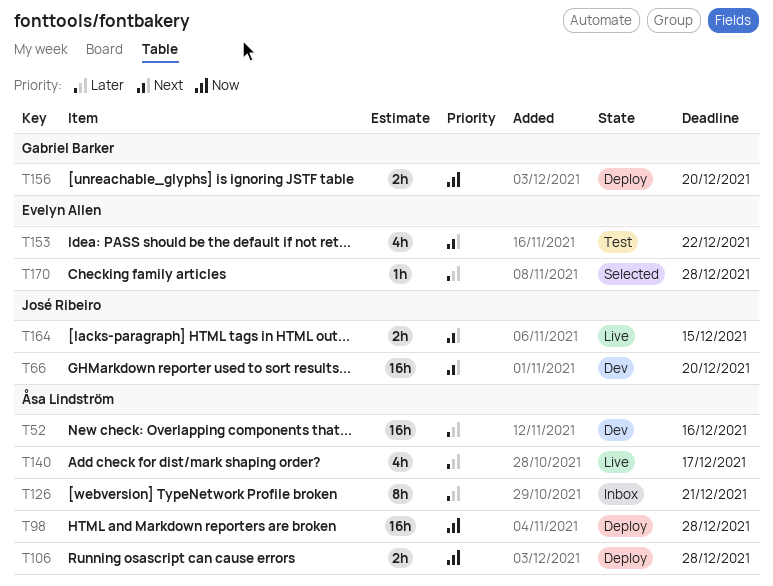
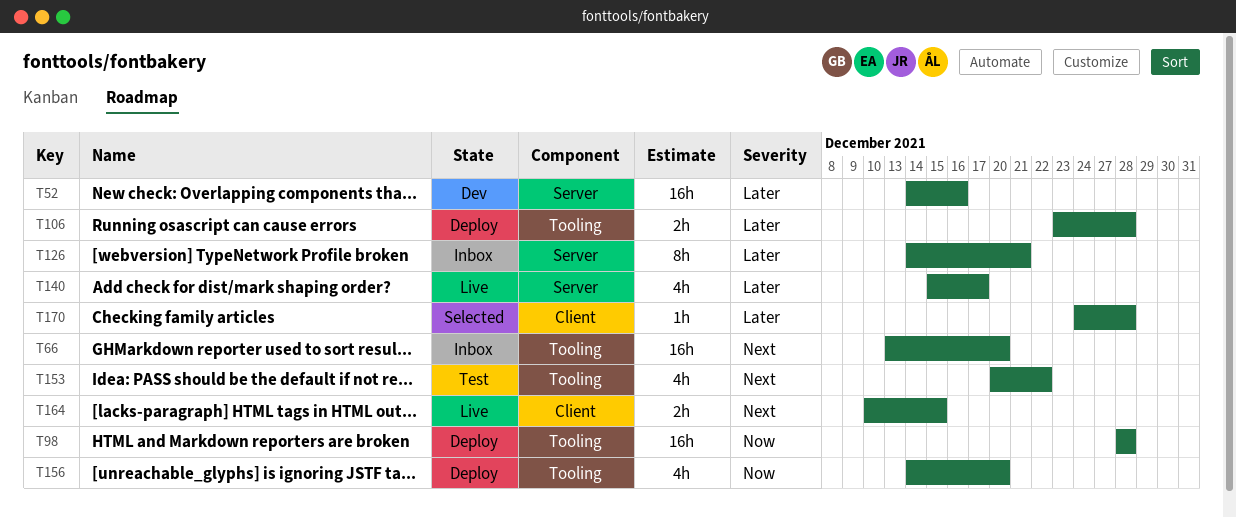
T66, status: Dev -> Inbox
T106, priority: Now -> Later
T156, estimate: 2h -> 4h

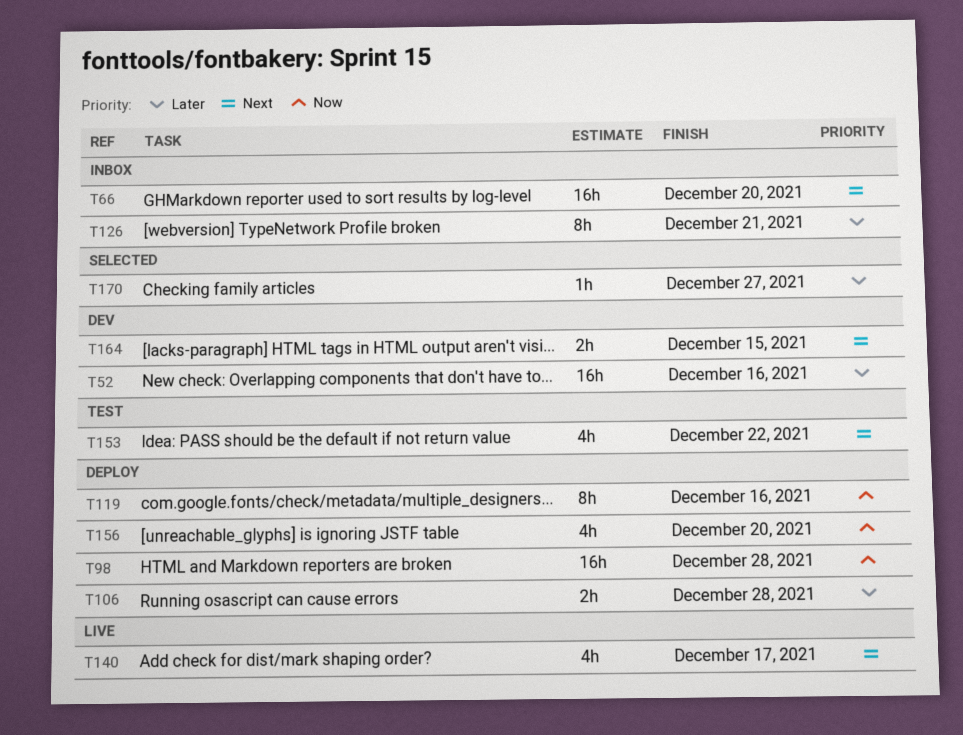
T119: none -> present
T140, priority: Later -> Next
T164, status: Live -> Dev
T170, due: Dec 28 -> Dec 27

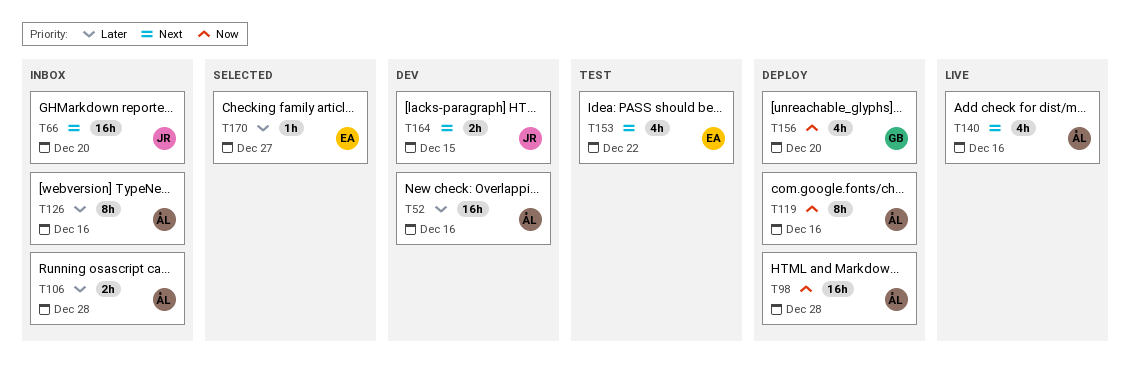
T106, status: Deploy -> Inbox
T126, due: Dec 21 -> Dec 16
T140, due: Dec 17 -> Dec 16

